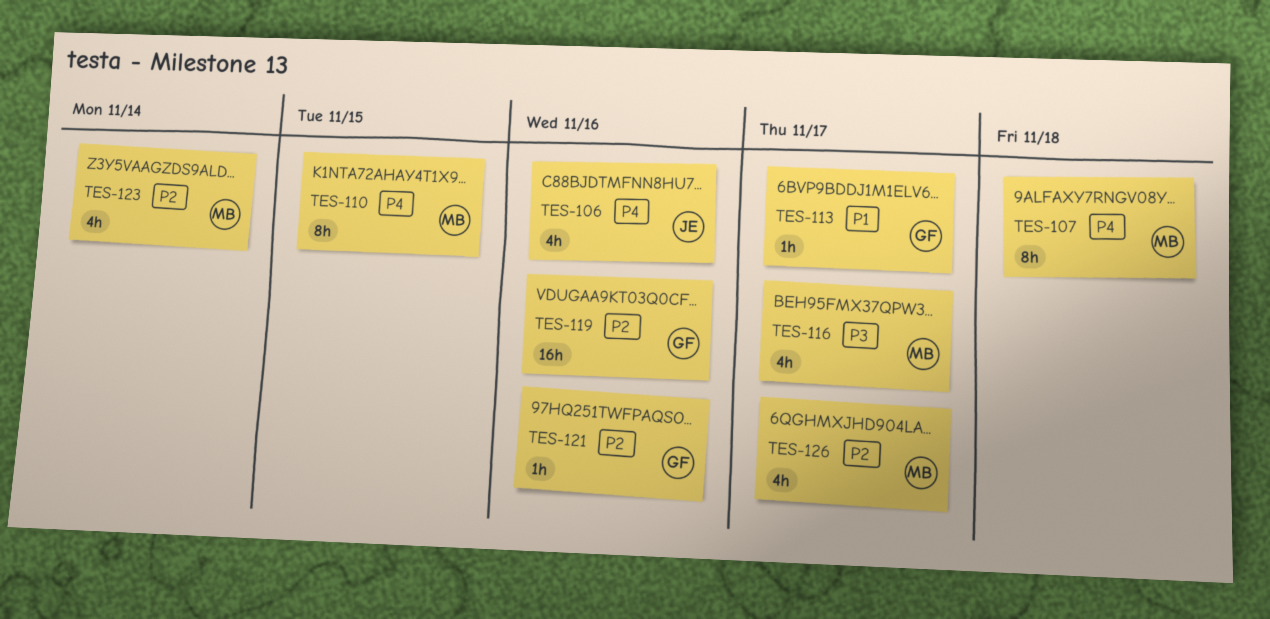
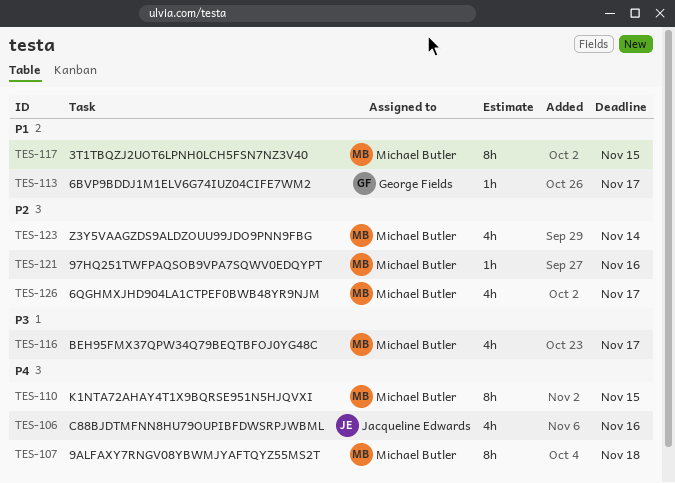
TES-117: none -> present
TES-119: present -> none
TES-121, owner: George Fields -> Michael Butler

